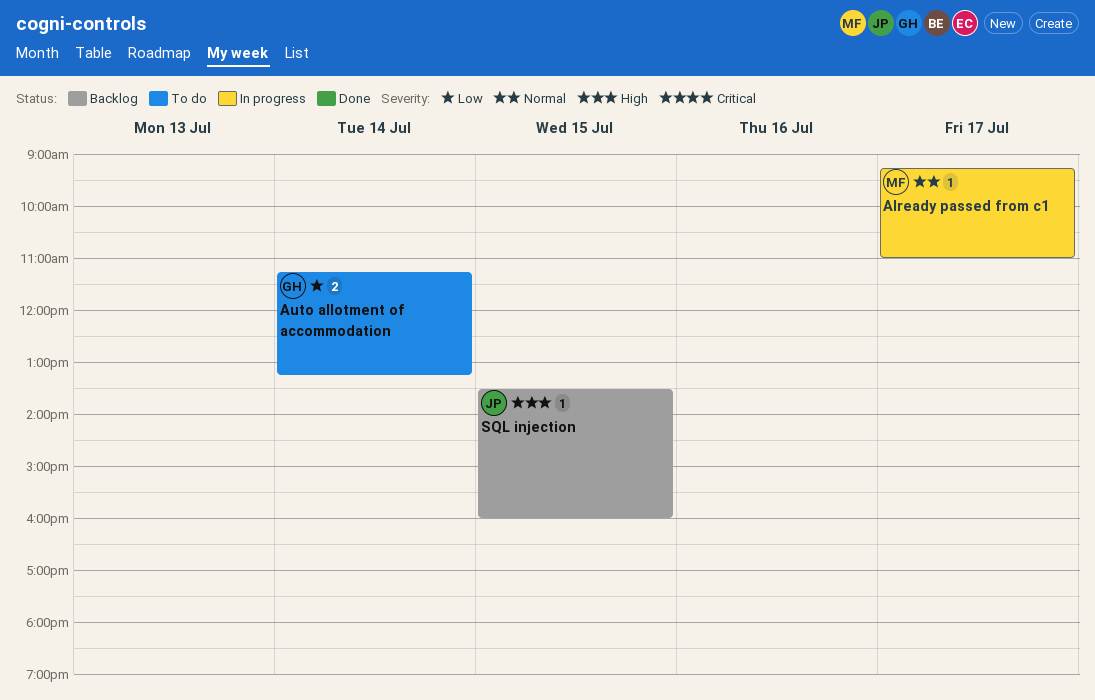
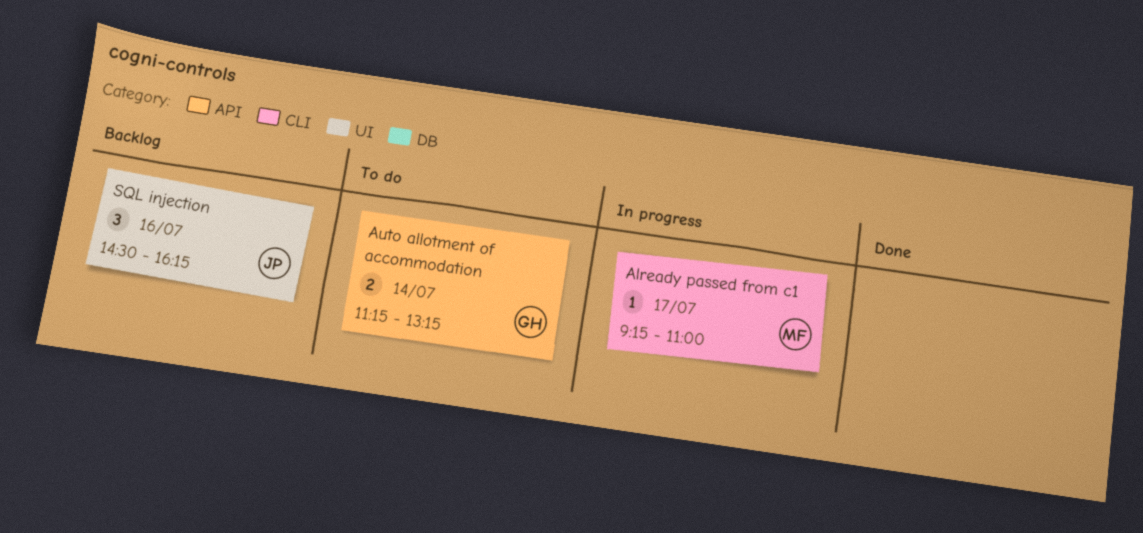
SQL injection, estimate: 1 -> 3
SQL injection, day: Jul 15 -> Jul 16
SQL injection, begins: 13:30 -> 14:30
SQL injection, ends: 16:00 -> 16:15

